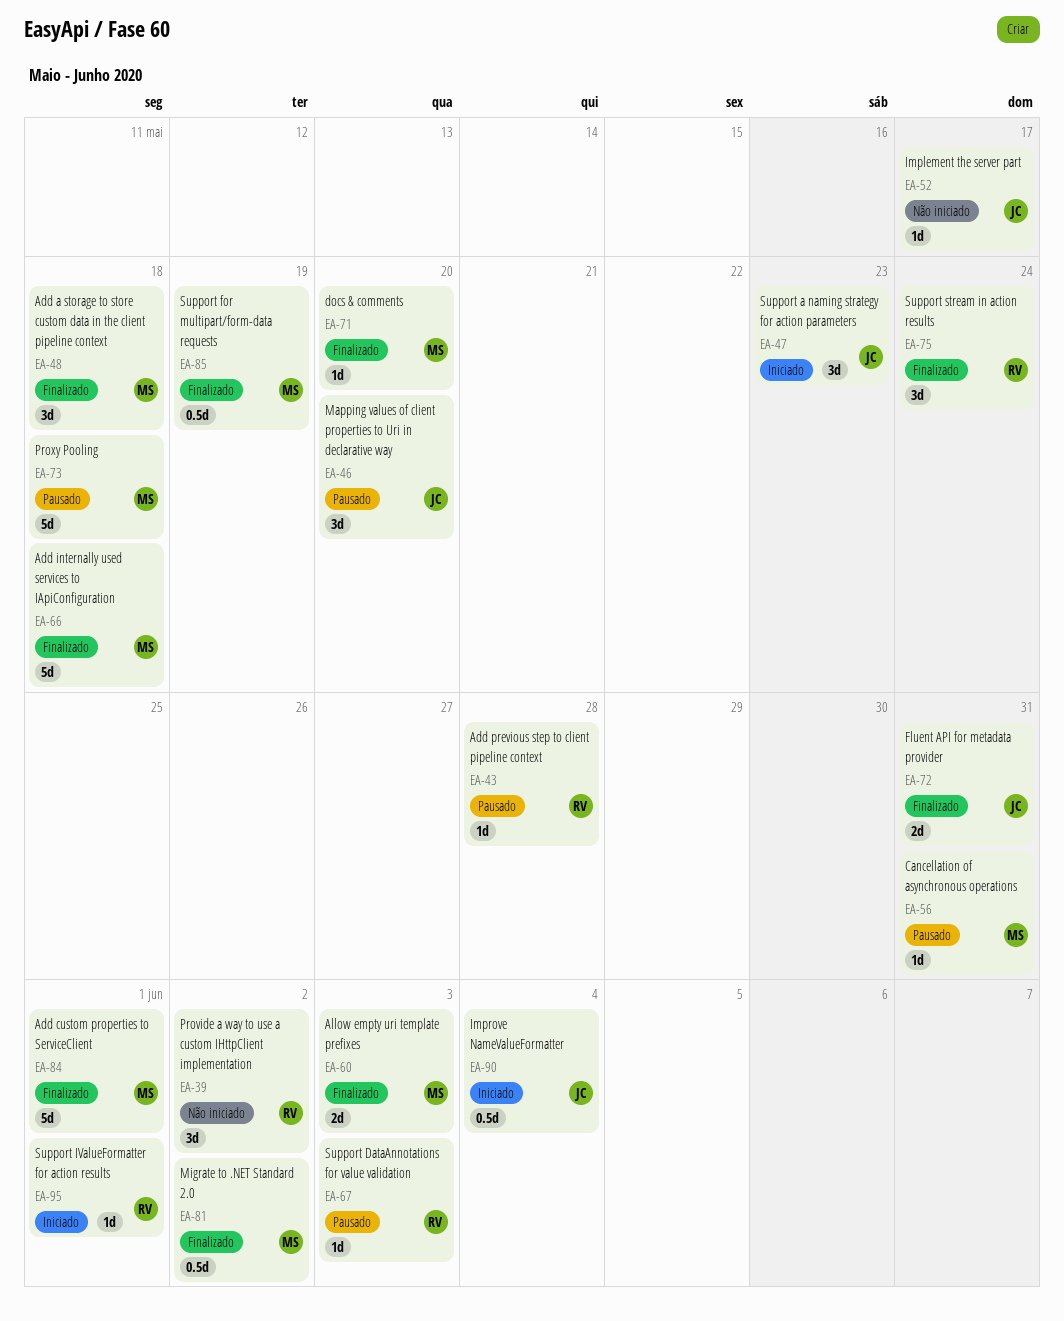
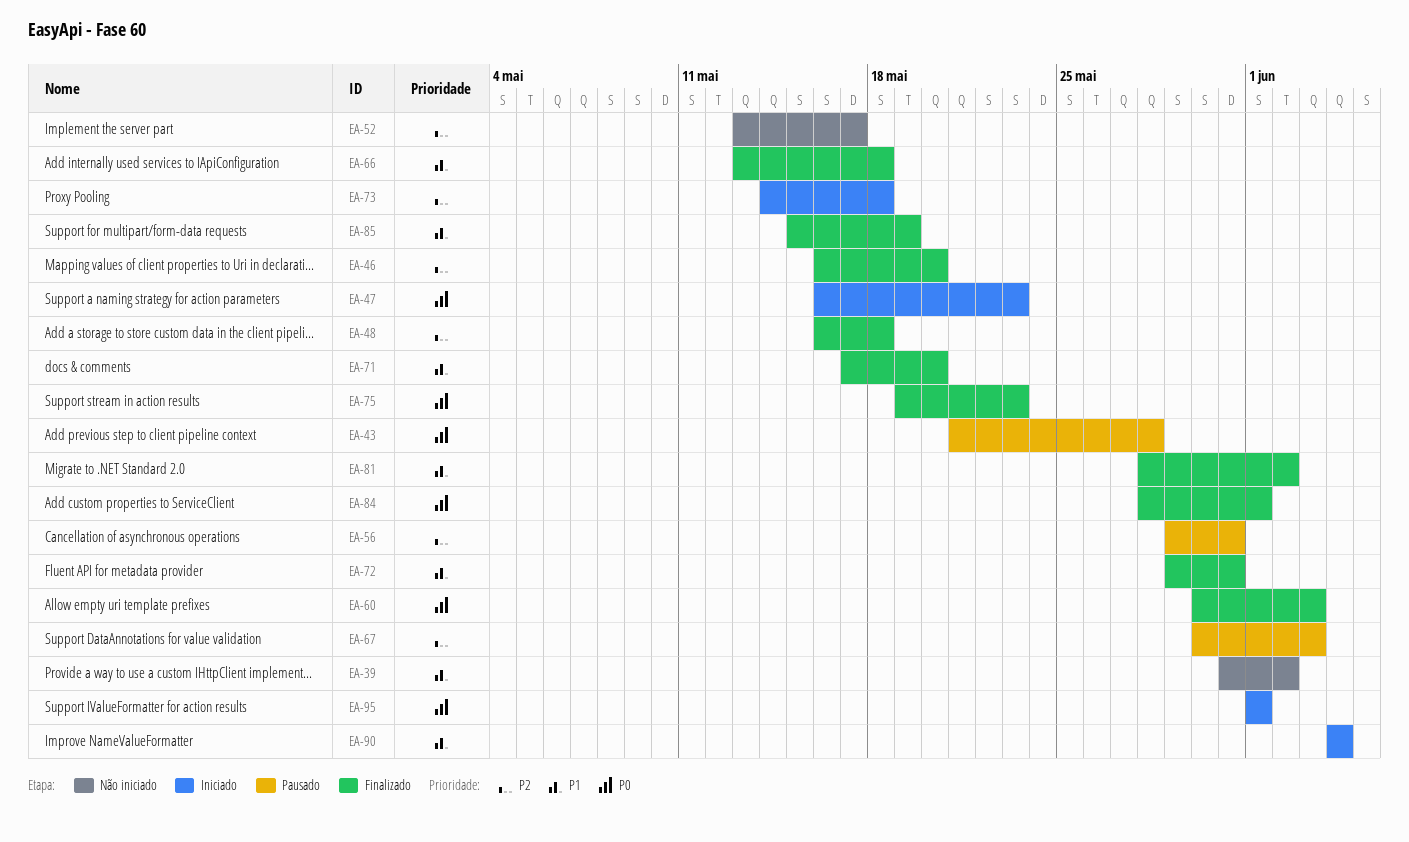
EA-46, status: Pausado -> Finalizado
EA-73, status: Pausado -> Iniciado
EA-75, due: May 24 -> May 23

